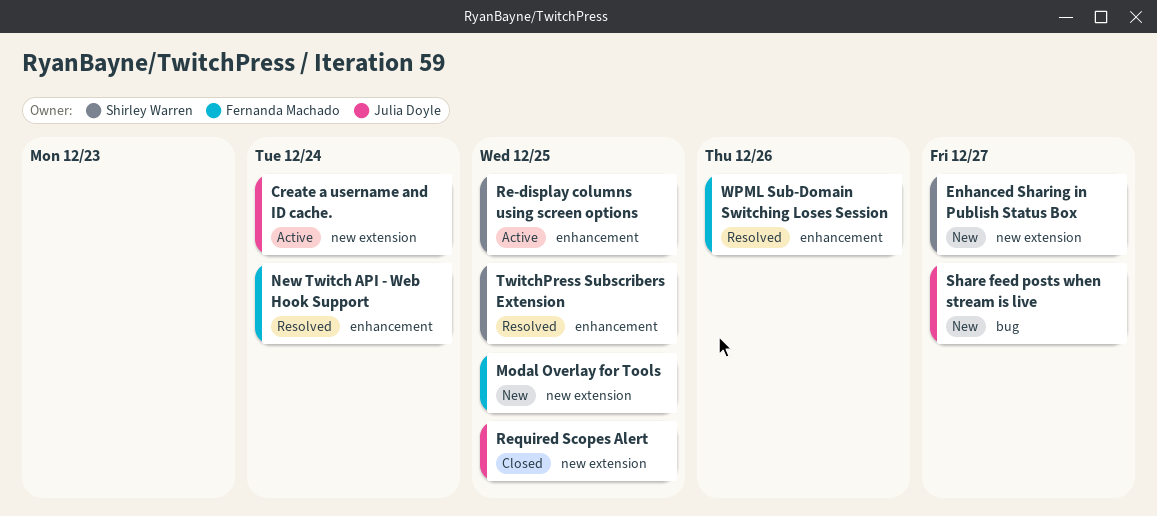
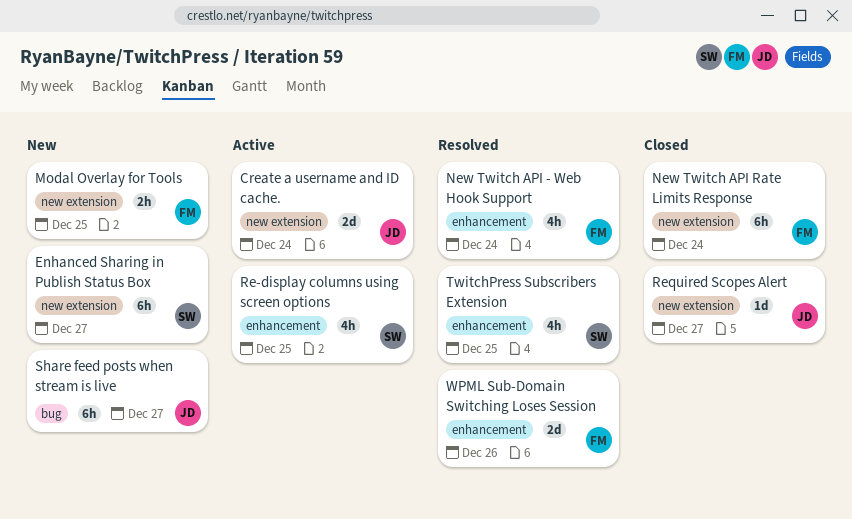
New Twitch API Rate Limits Response: none -> present
Required Scopes Alert, due: Dec 25 -> Dec 27

